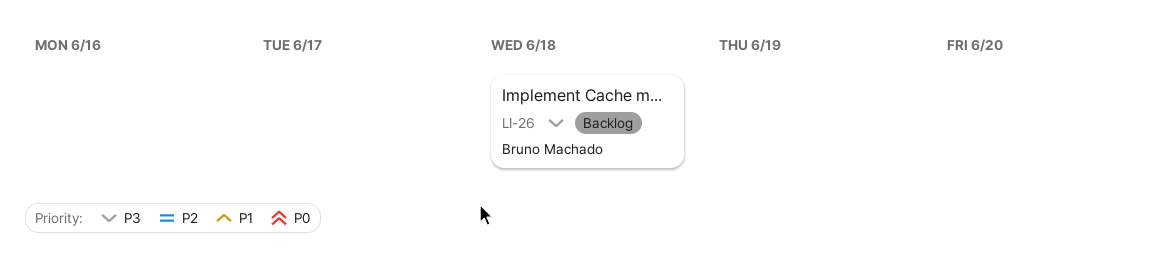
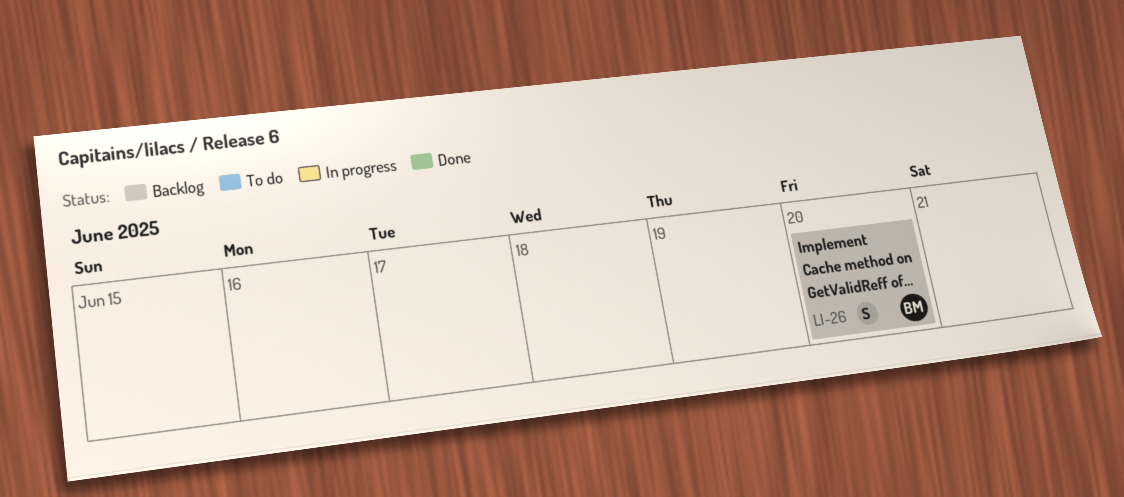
LI-26, due: Jun 18 -> Jun 20

